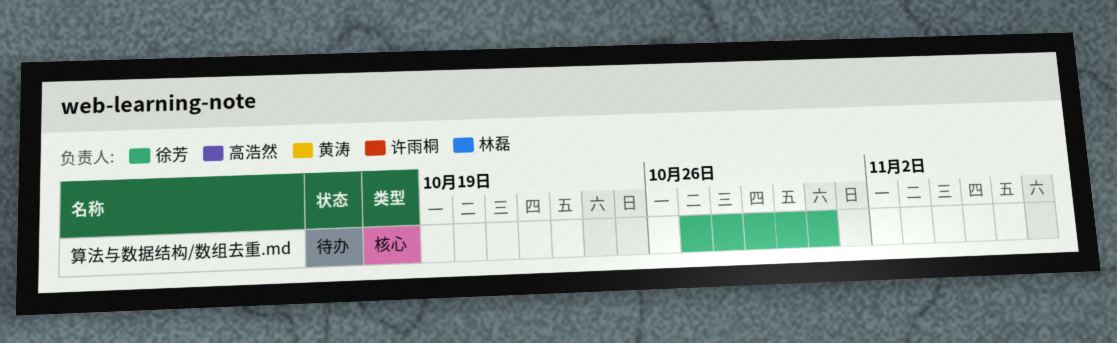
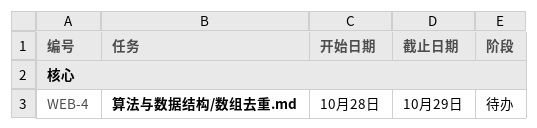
算法与数据结构/数组去重.md, start: Oct 27 -> Oct 28
算法与数据结构/数组去重.md, due: Oct 31 -> Oct 29

